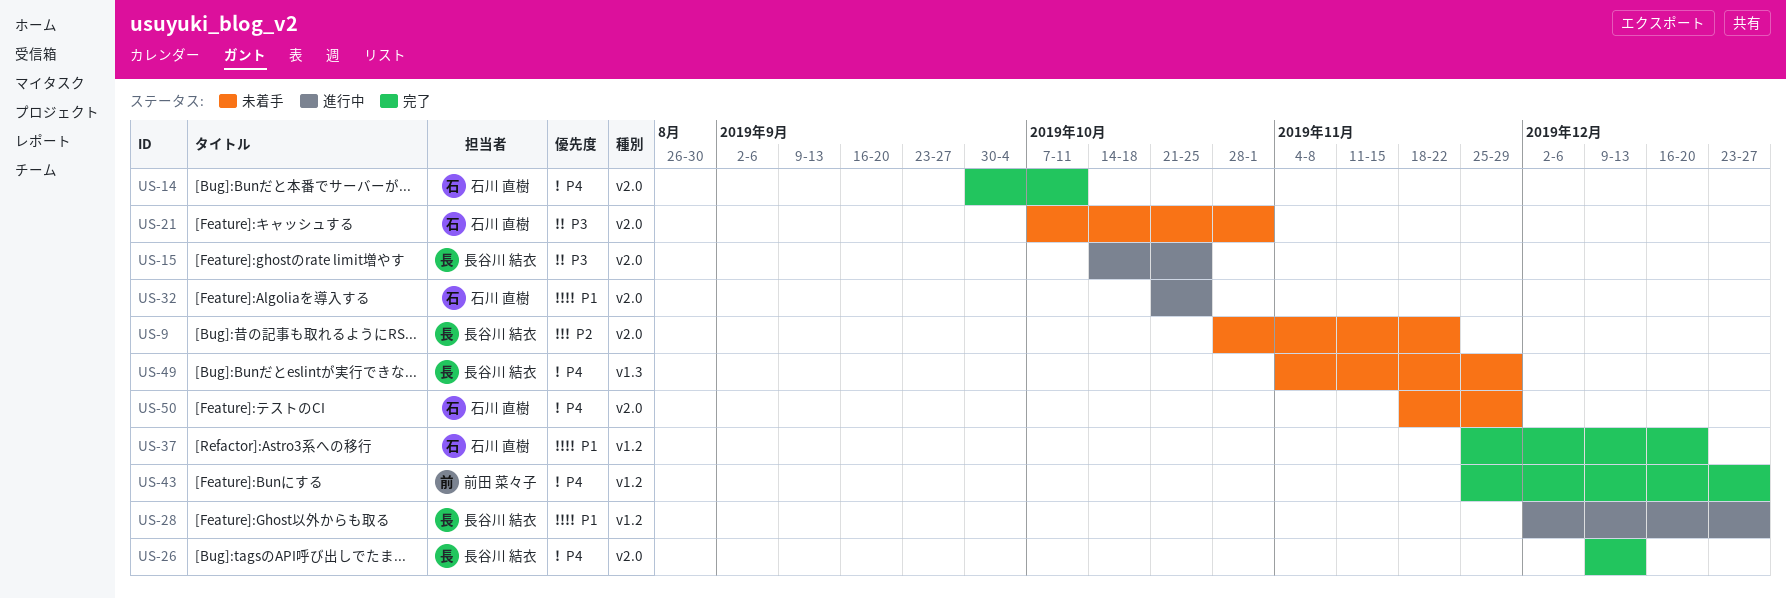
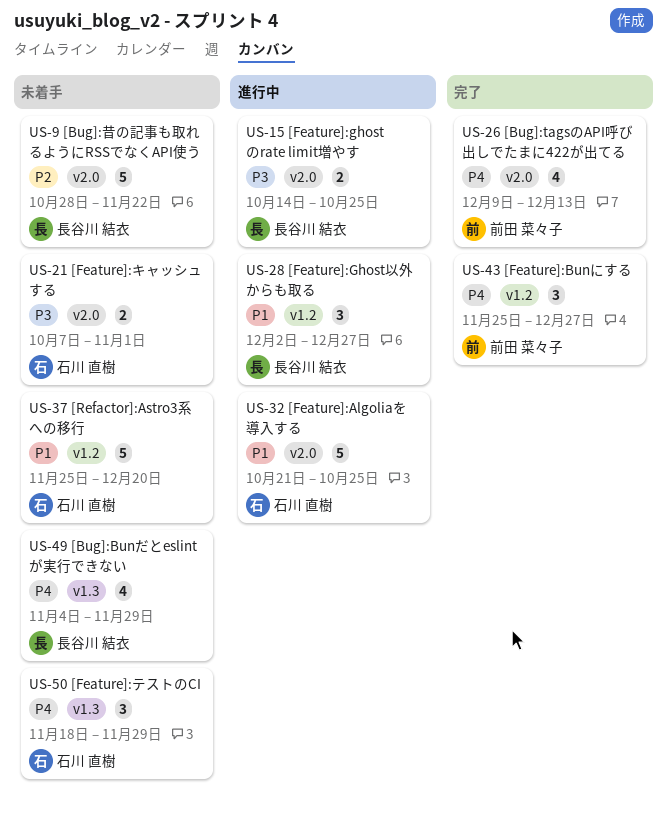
US-14: present -> none
US-26, owner: 長谷川 結衣 -> 前田 菜々子
US-37, status: 完了 -> 未着手
US-50, label: v2.0 -> v1.3

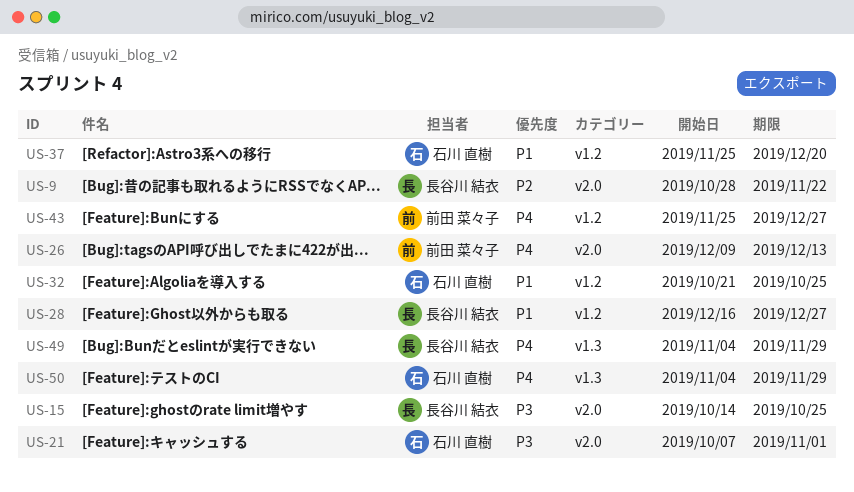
US-28, start: Dec 2 -> Dec 16
US-32, label: v2.0 -> v1.2
US-50, start: Nov 18 -> Nov 4

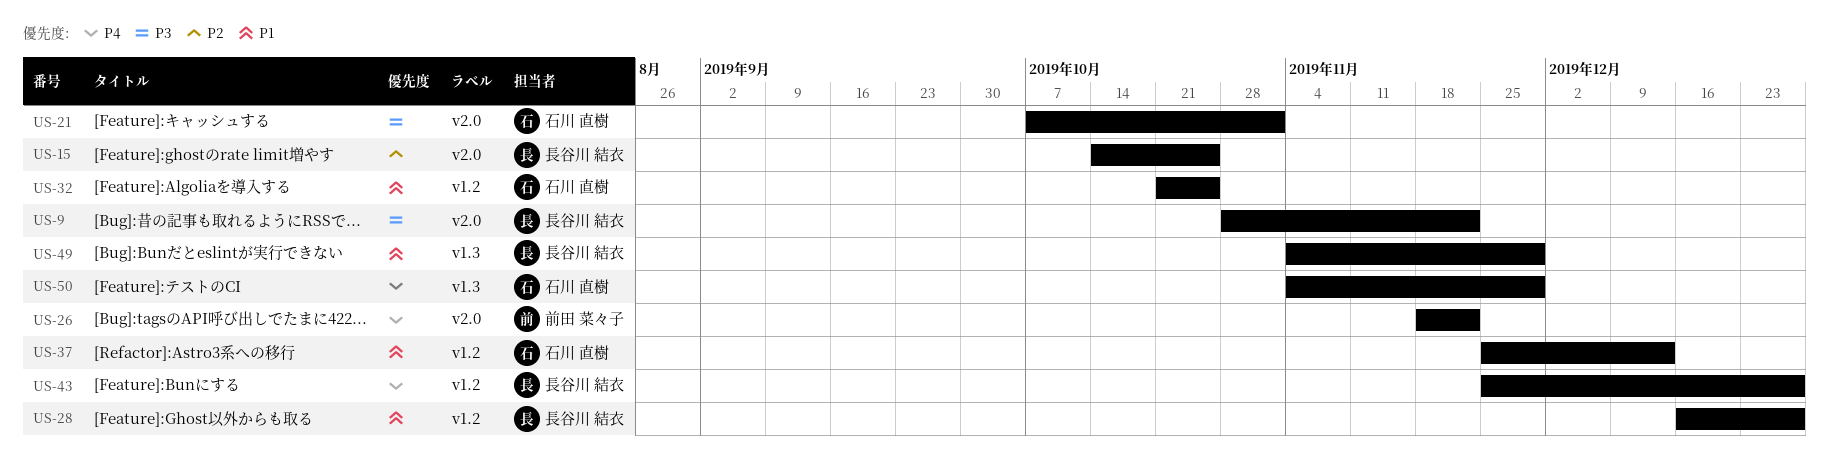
US-9, priority: P2 -> P3
US-15, priority: P3 -> P2
US-26, start: Dec 9 -> Nov 18
US-26, due: Dec 13 -> Nov 22
US-37, due: Dec 20 -> Dec 13
US-43, owner: 前田 菜々子 -> 長谷川 結衣
US-49, priority: P4 -> P1

